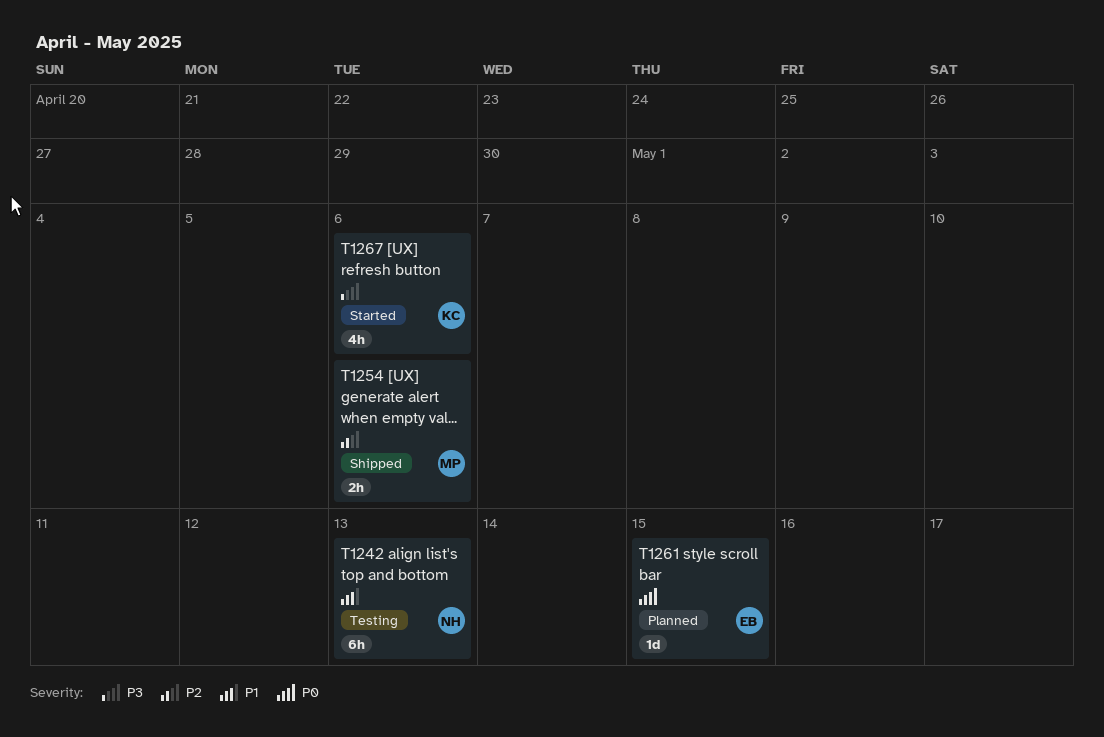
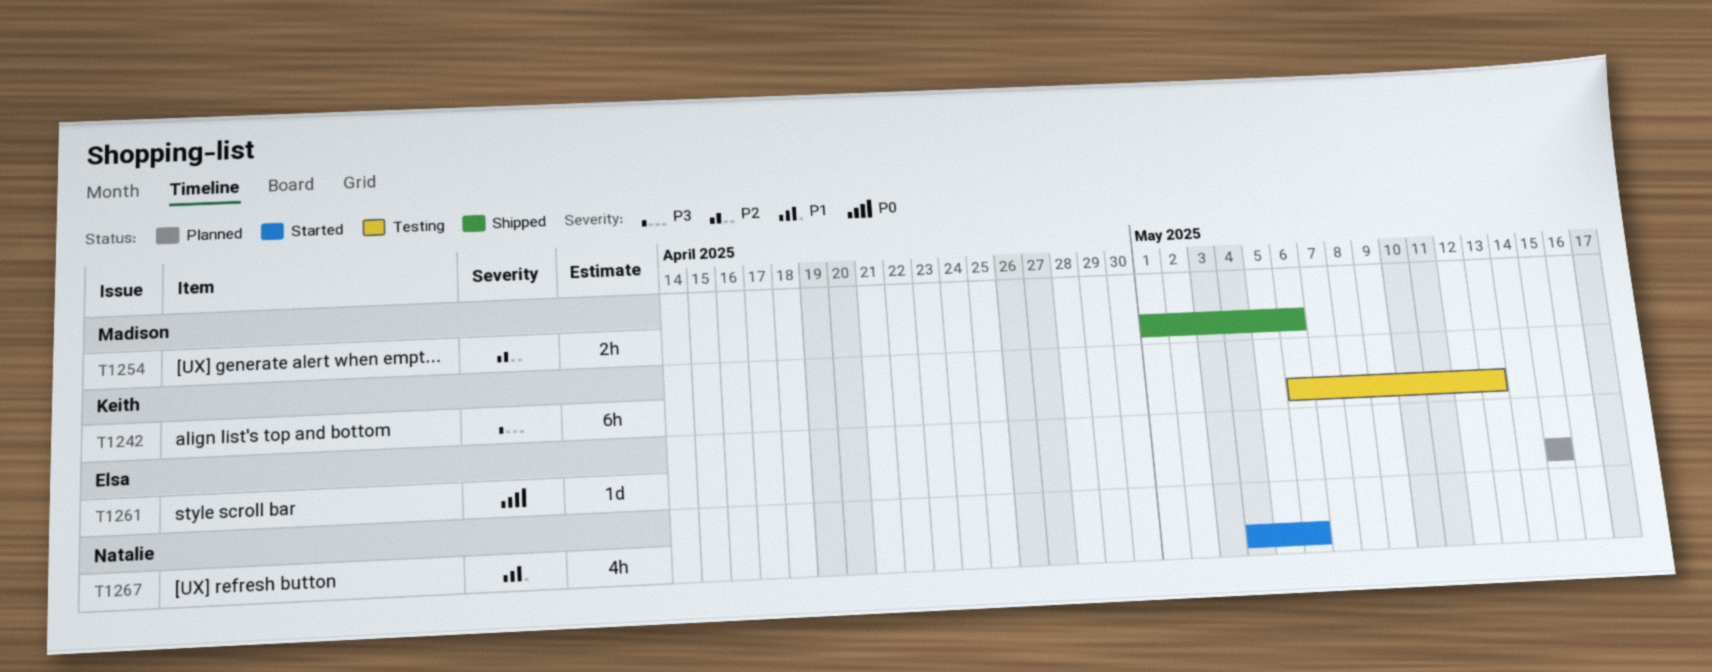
T1242, owner: Natalie -> Keith
T1242, priority: P1 -> P3
T1267, owner: Keith -> Natalie
T1267, priority: P3 -> P1

